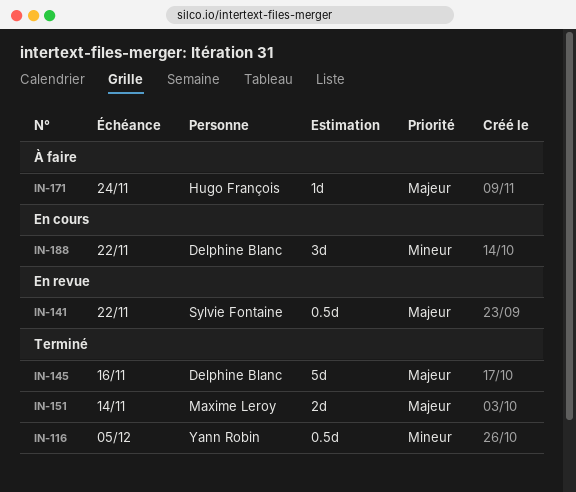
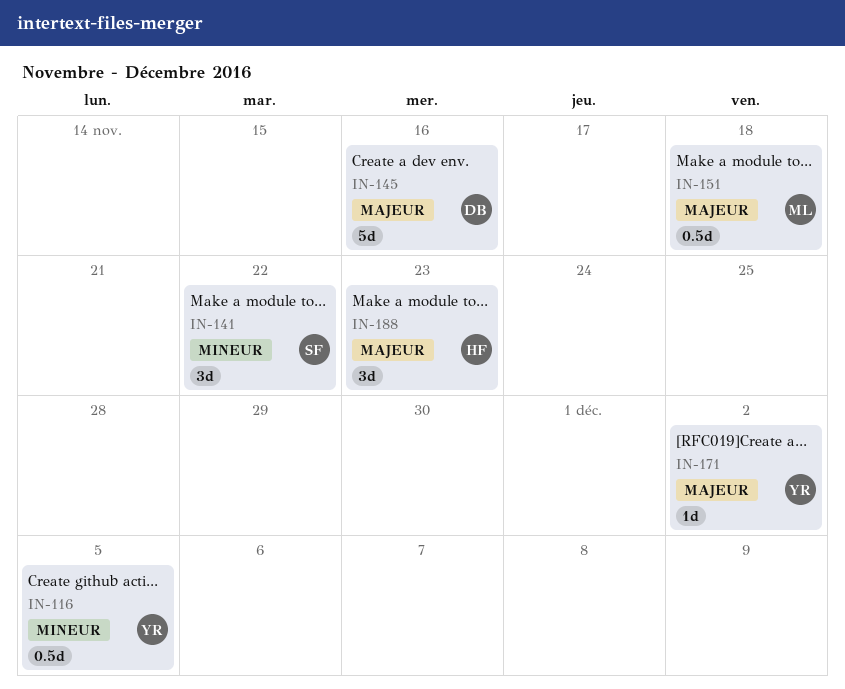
IN-141, priority: Majeur -> Mineur
IN-141, estimate: 0.5d -> 3d
IN-151, estimate: 2d -> 0.5d
IN-151, due: Nov 14 -> Nov 18
IN-171, owner: Hugo François -> Yann Robin
IN-171, due: Nov 24 -> Dec 2
IN-188, owner: Delphine Blanc -> Hugo François
IN-188, priority: Mineur -> Majeur
IN-188, due: Nov 22 -> Nov 23

